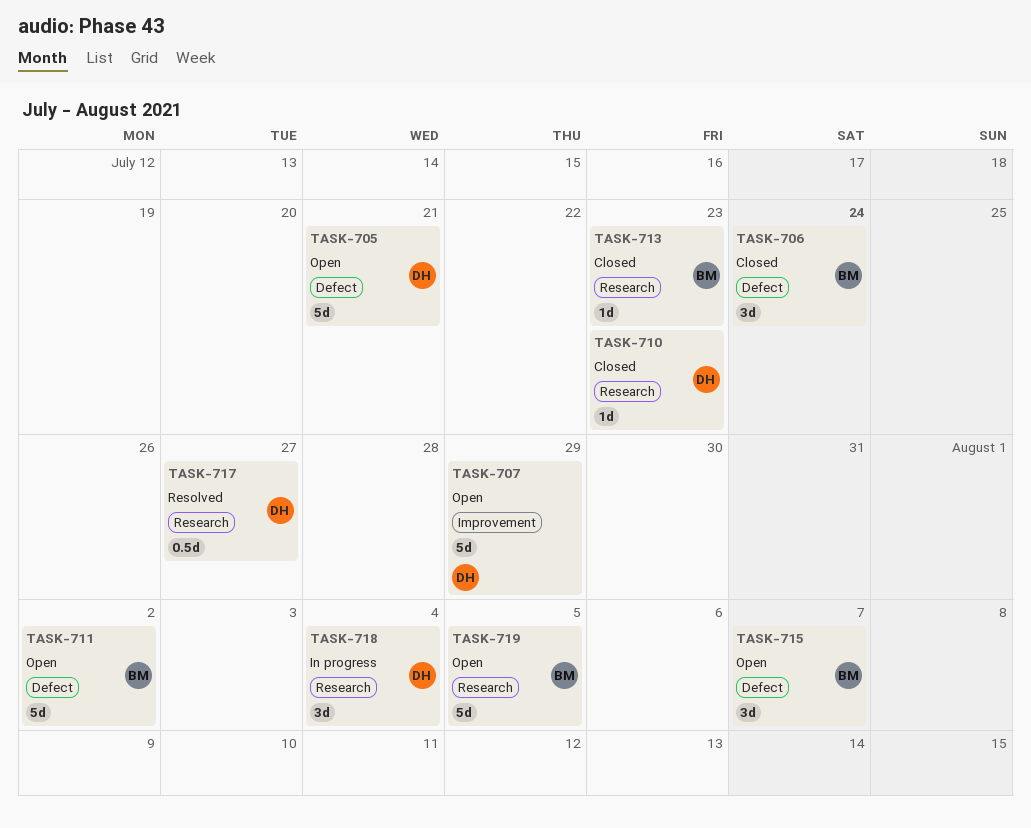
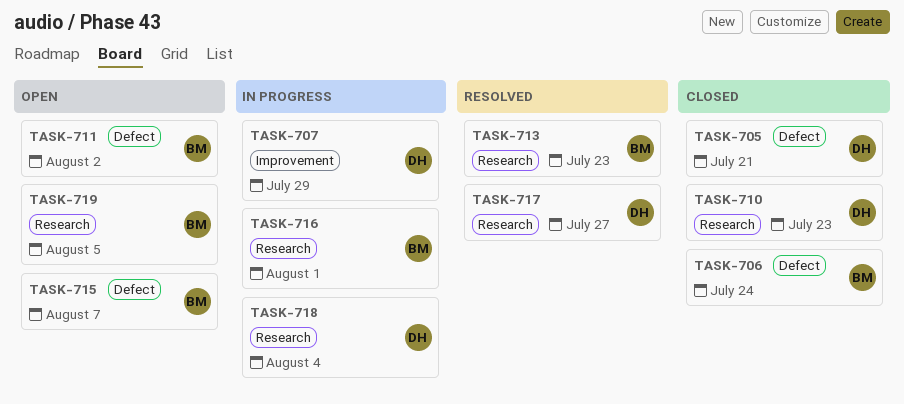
TASK-705, status: Open -> Closed
TASK-707, status: Open -> In progress
TASK-713, status: Closed -> Resolved
TASK-716: none -> present

